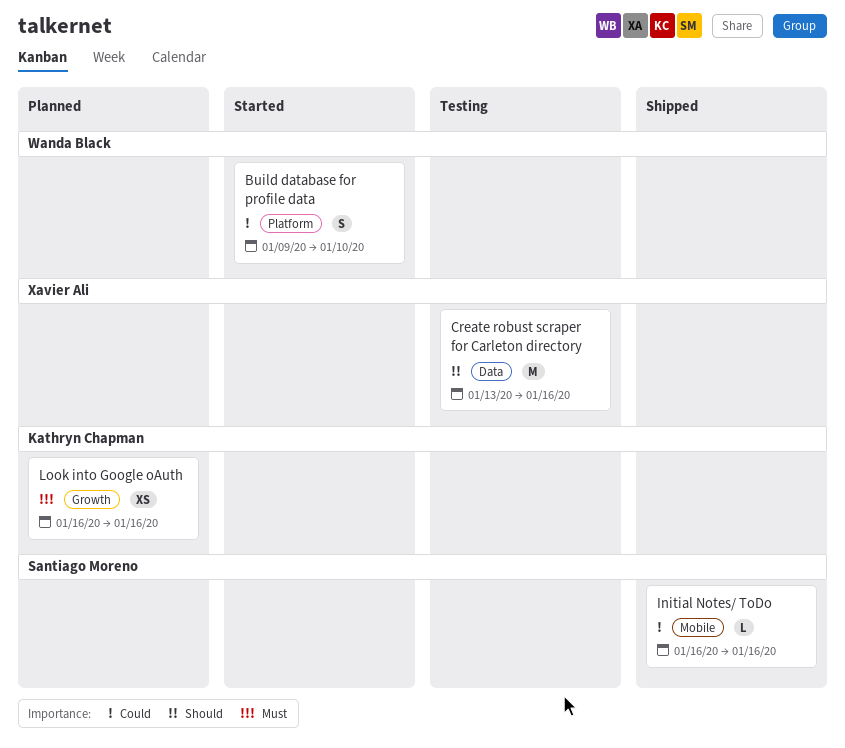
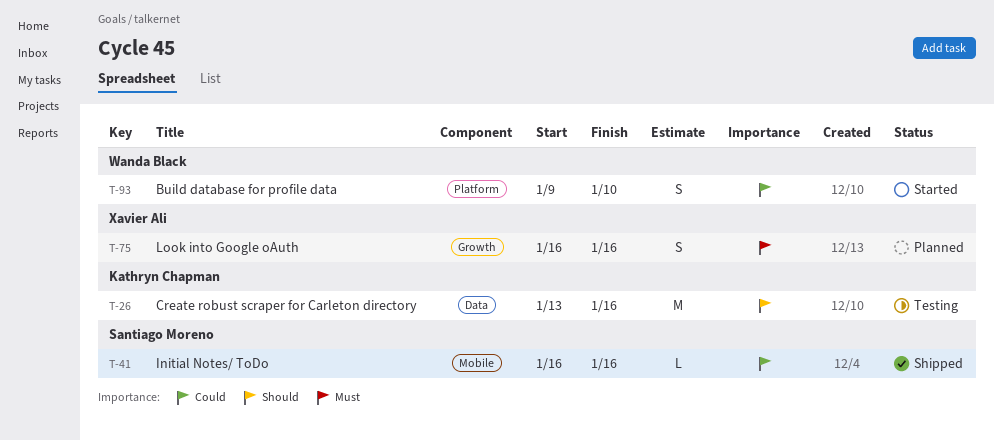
Create robust scraper for Carleton directory, owner: Xavier Ali -> Kathryn Chapman
Look into Google oAuth, owner: Kathryn Chapman -> Xavier Ali
Look into Google oAuth, estimate: XS -> S

